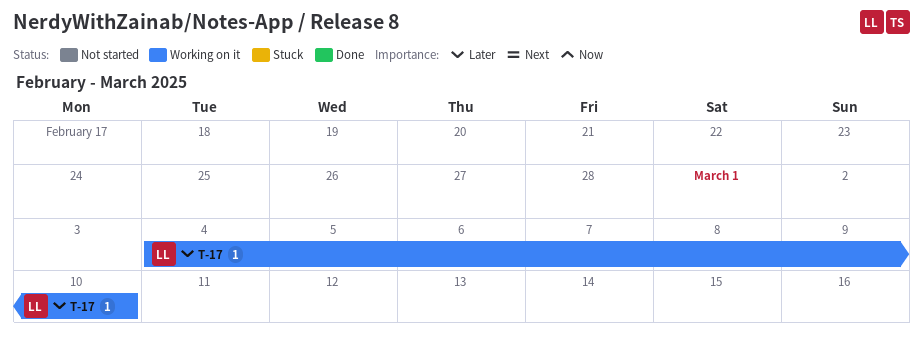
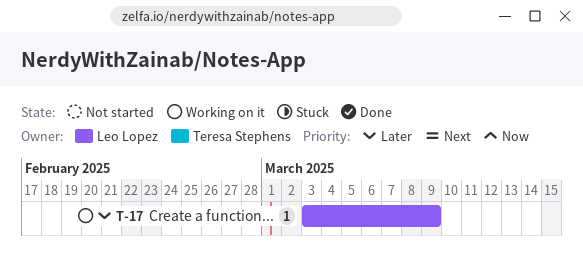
T-17, start: Mar 4 -> Mar 3
T-17, due: Mar 10 -> Mar 9

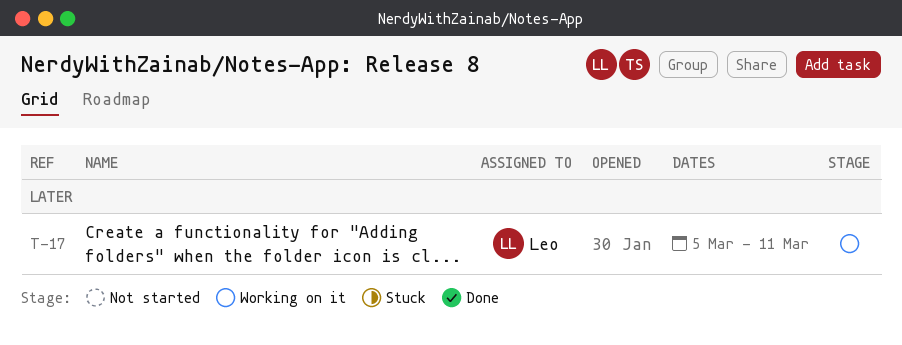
T-17, start: Mar 3 -> Mar 5
T-17, due: Mar 9 -> Mar 11

